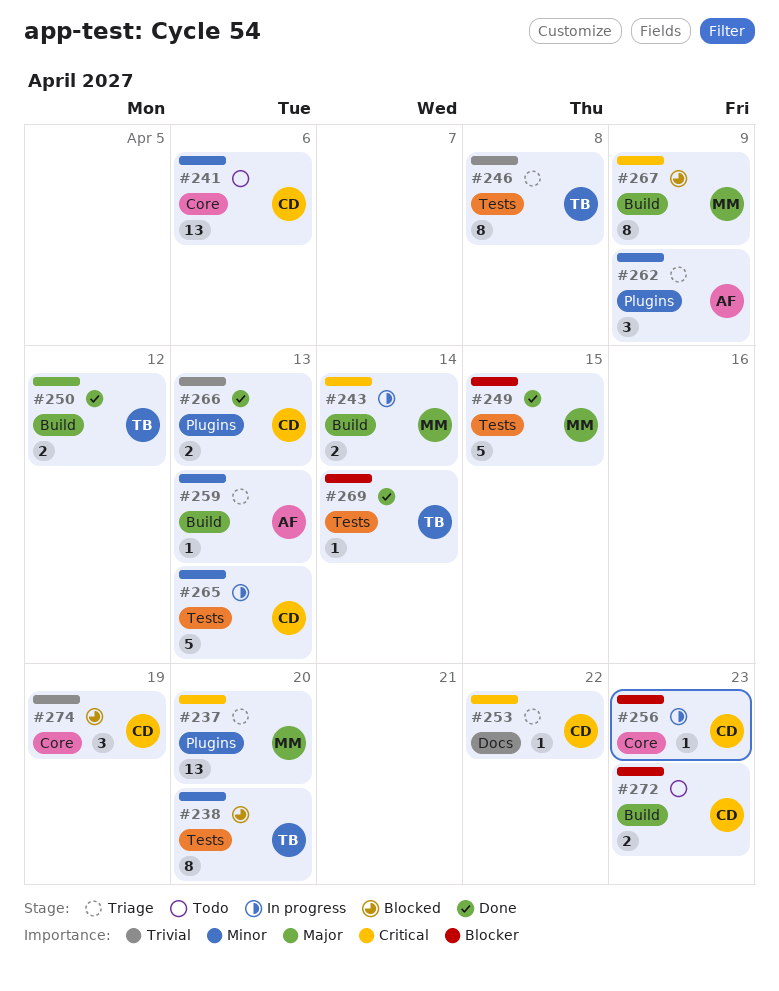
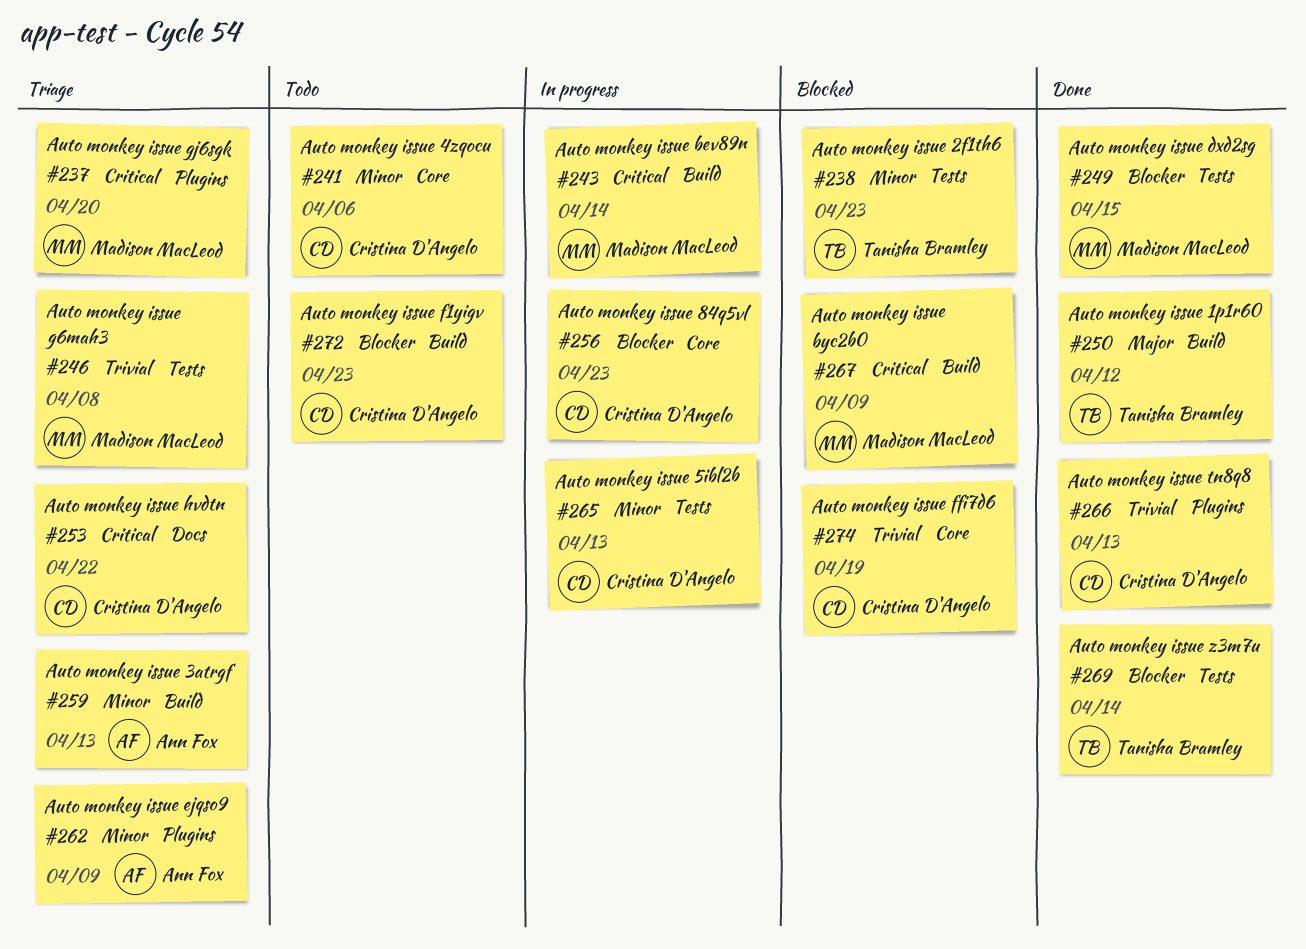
#238, due: Apr 20 -> Apr 23
#246, owner: Tanisha Bramley -> Madison MacLeod

